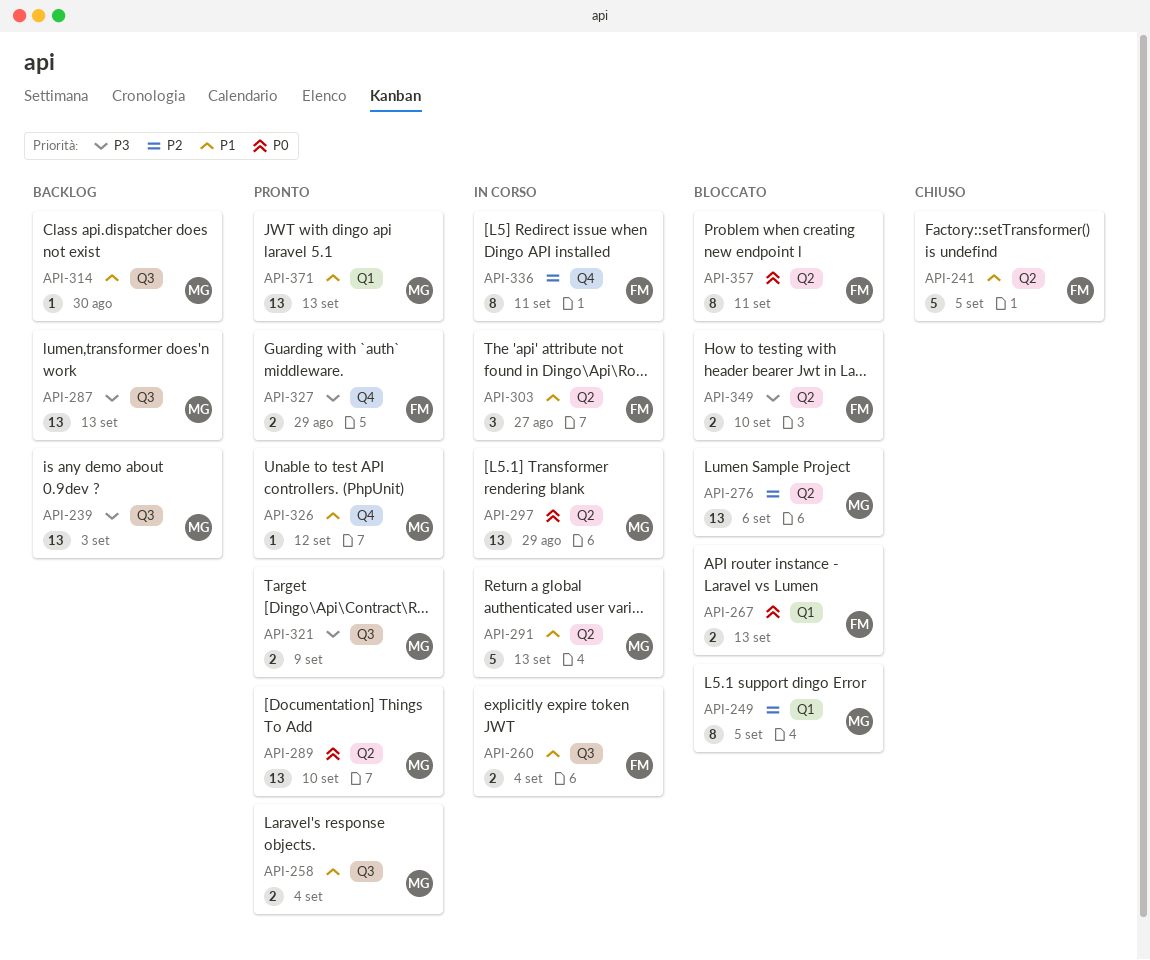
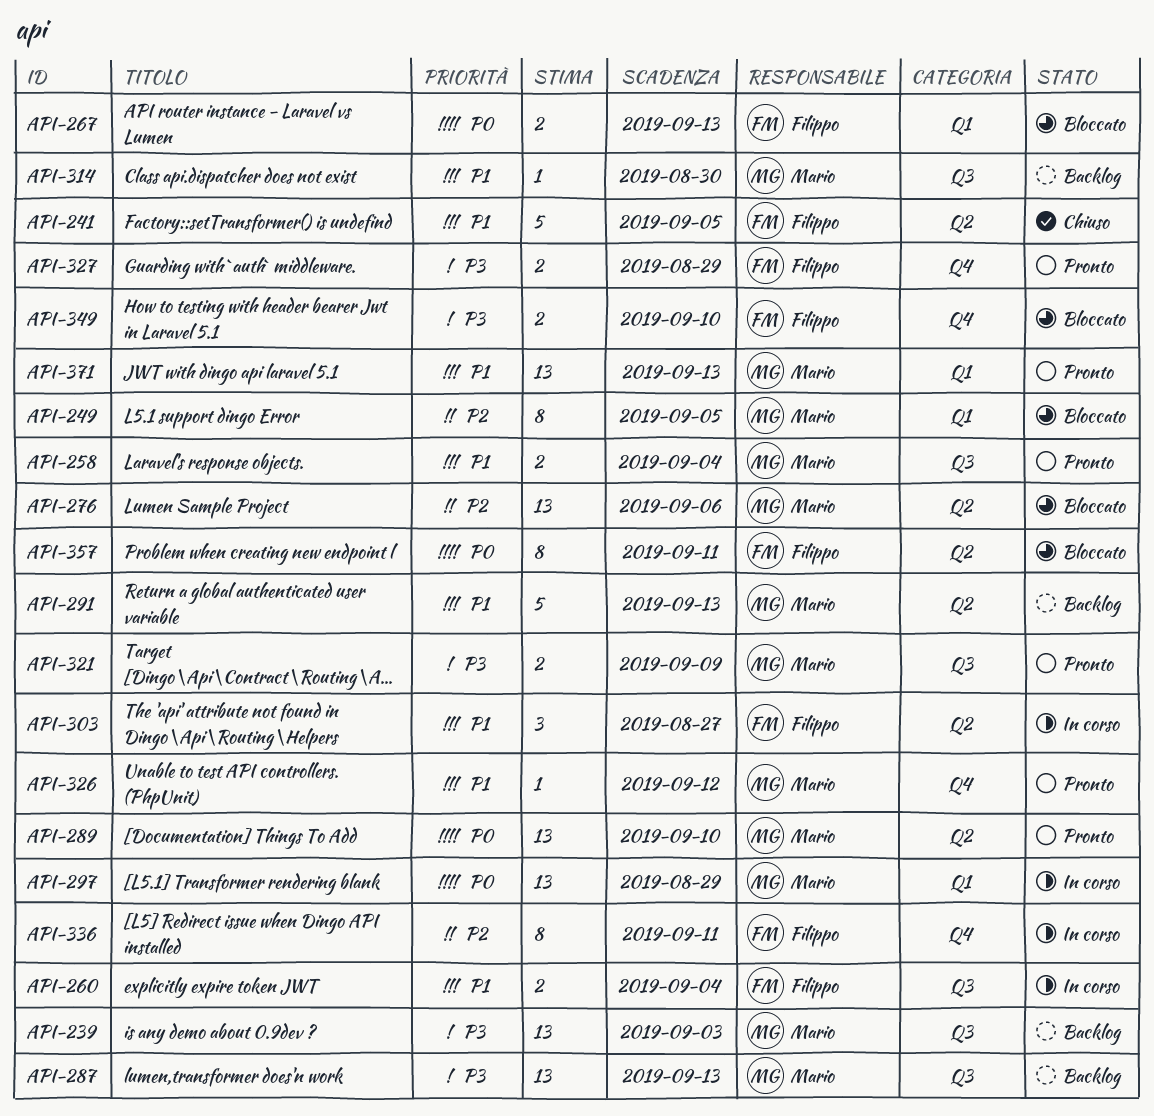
API-291, status: In corso -> Backlog
API-297, label: Q2 -> Q1
API-349, label: Q2 -> Q4

